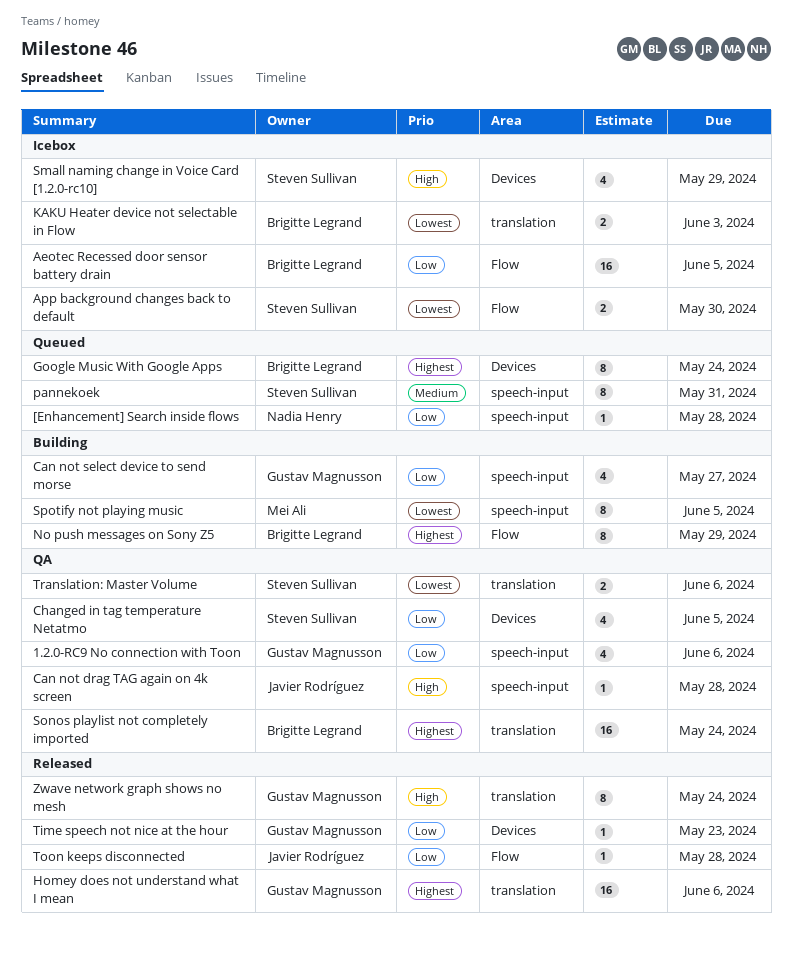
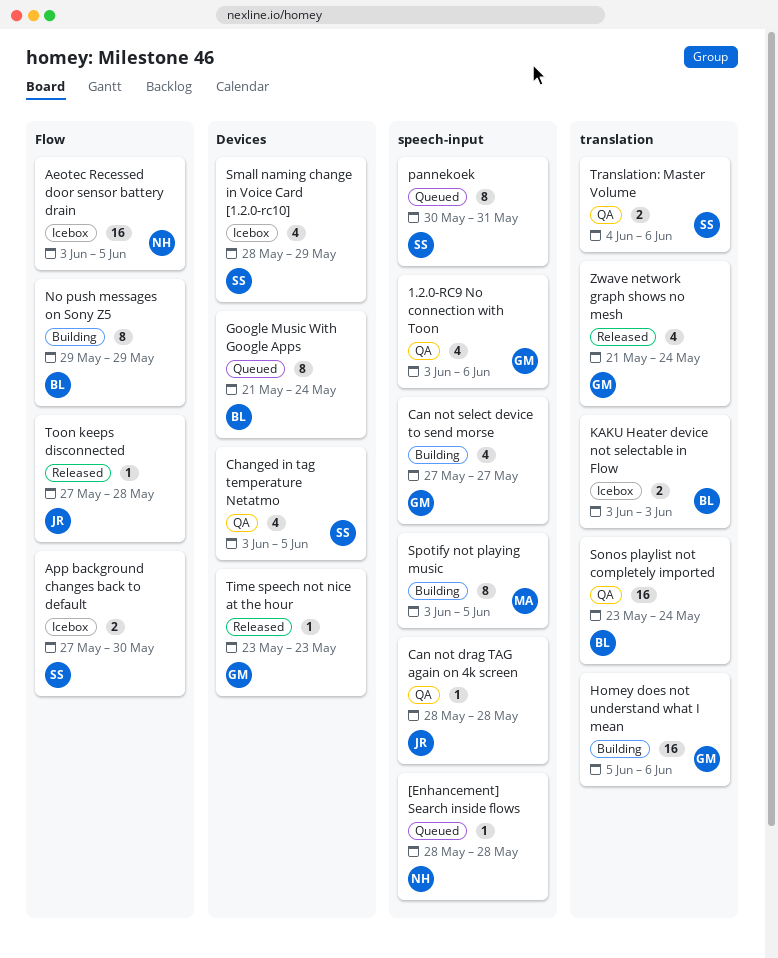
Aeotec Recessed door sensor battery drain, owner: Brigitte Legrand -> Nadia Henry
Homey does not understand what I mean, status: Released -> Building
Zwave network graph shows no mesh, estimate: 8 -> 4

